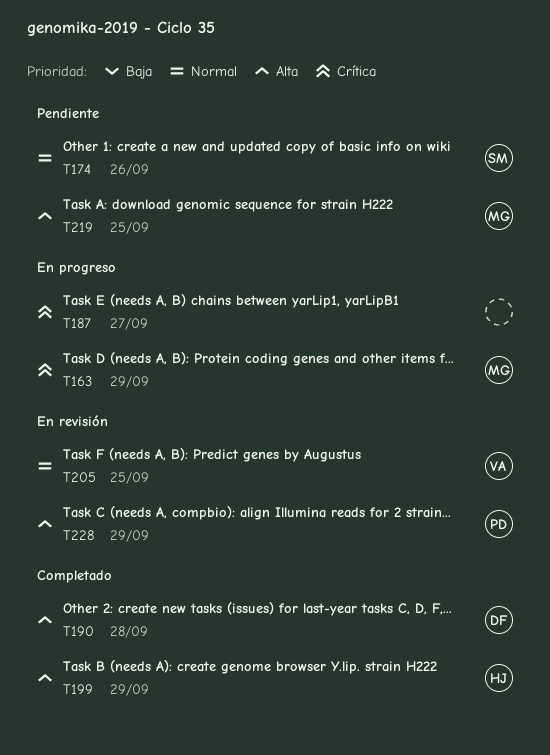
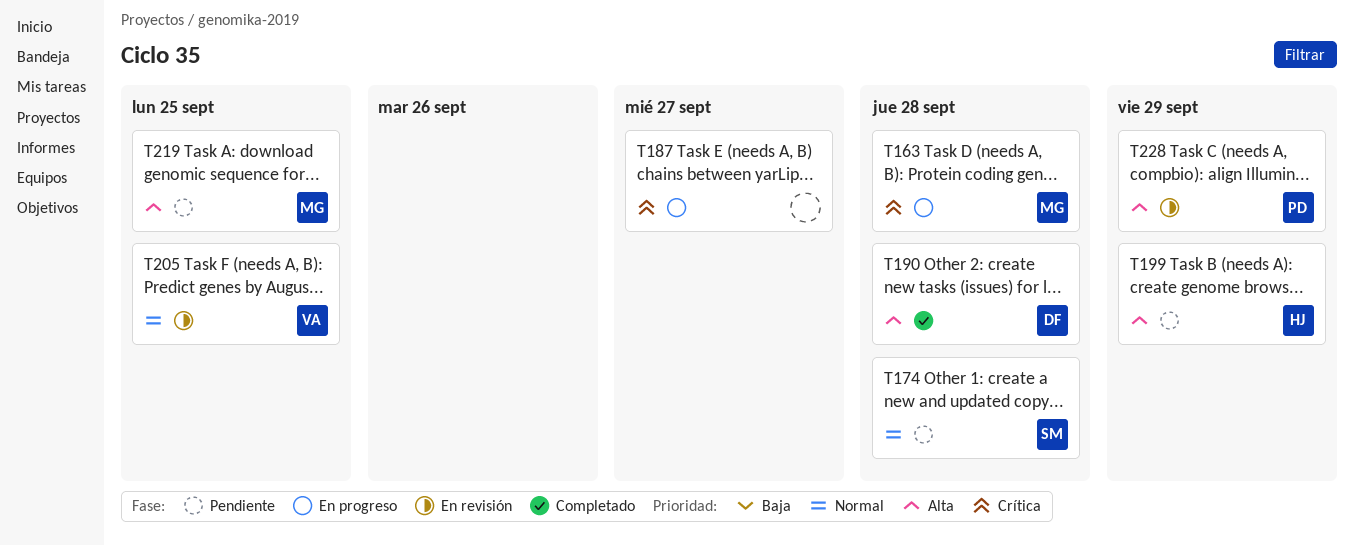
T163, due: Sep 29 -> Sep 28
T174, due: Sep 26 -> Sep 28
T199, status: Completado -> Pendiente

